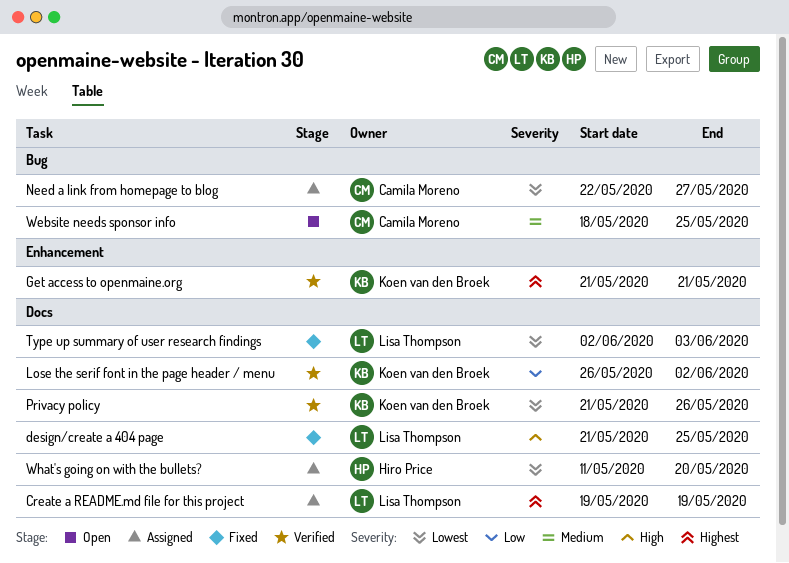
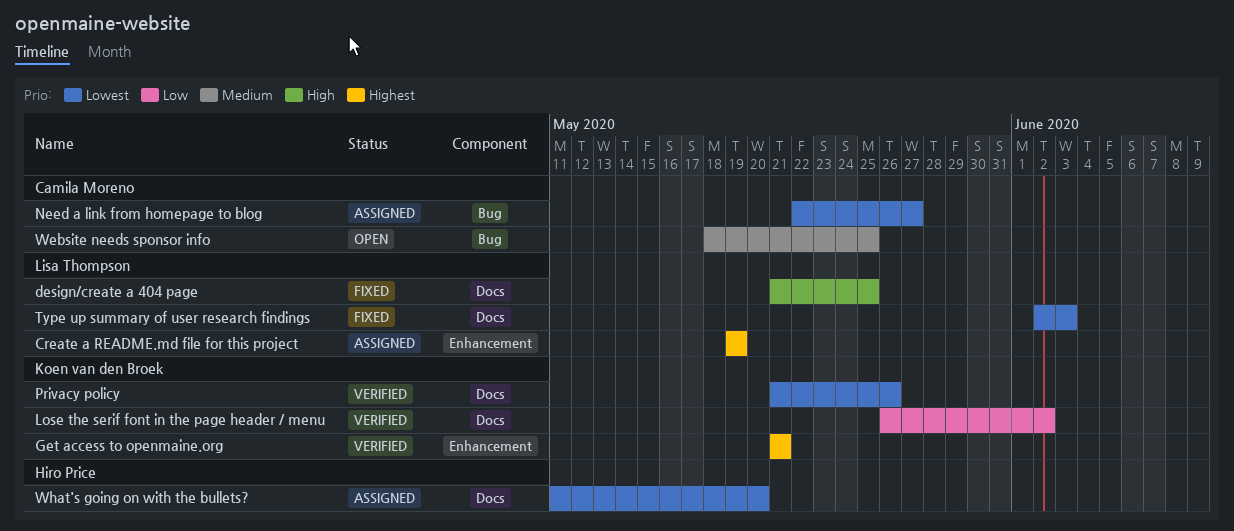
Create a README.md file for this project, label: Docs -> Enhancement

